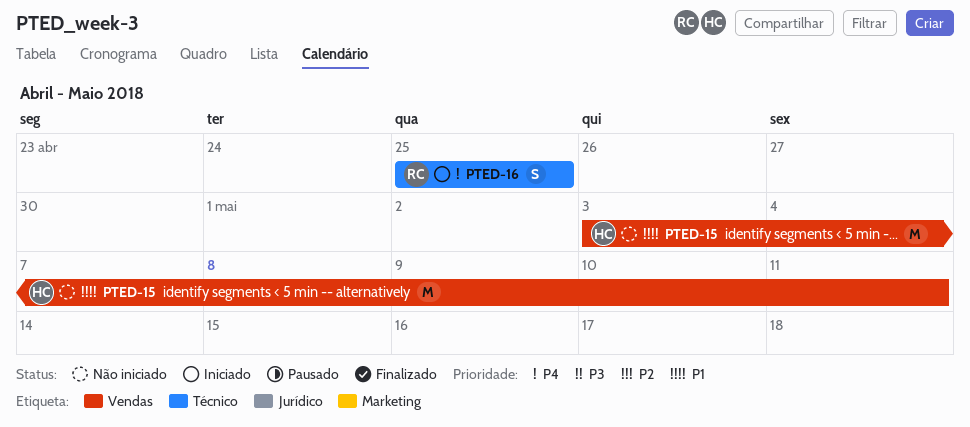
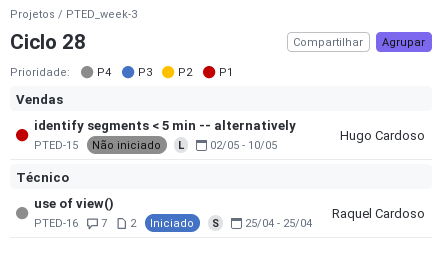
PTED-15, estimate: M -> L
PTED-15, start: May 3 -> May 2
PTED-15, due: May 11 -> May 10

